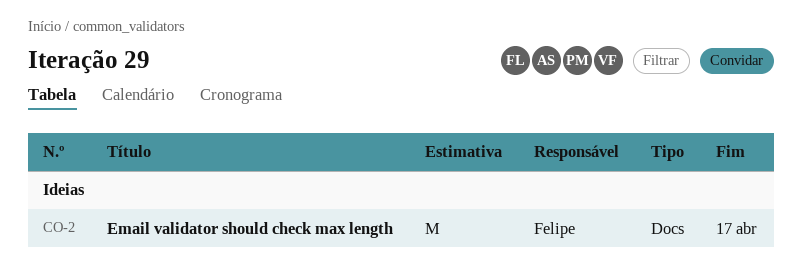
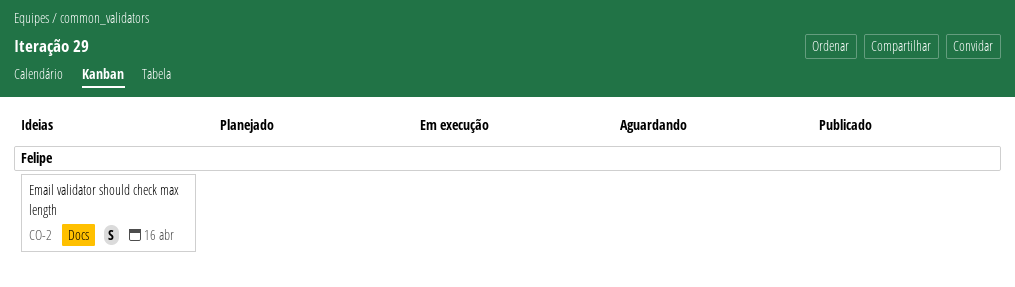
CO-2, estimate: M -> S
CO-2, due: Apr 17 -> Apr 16

